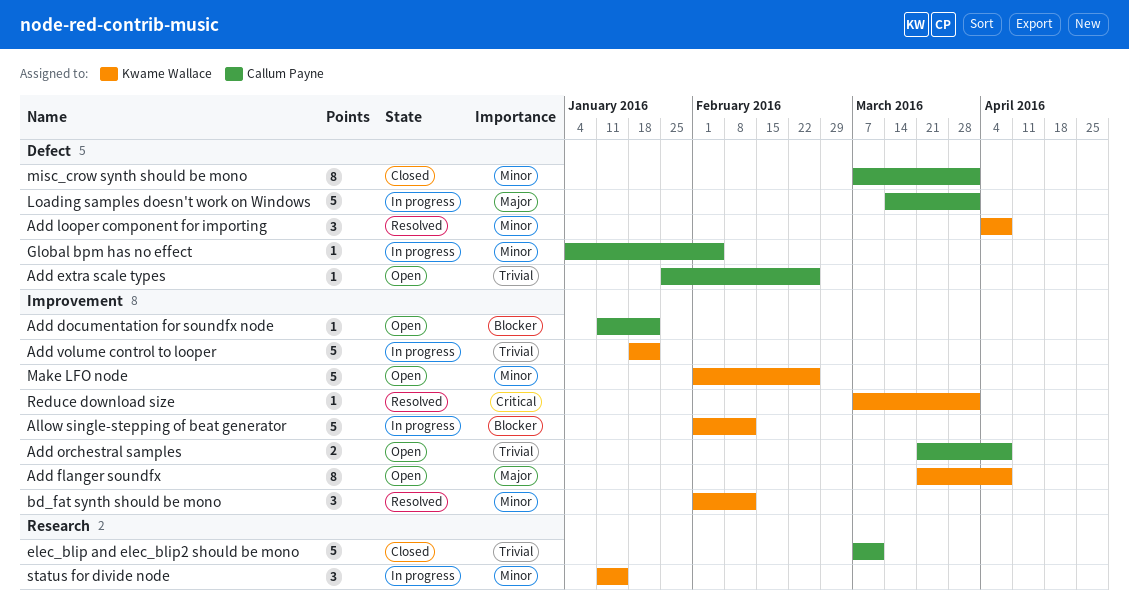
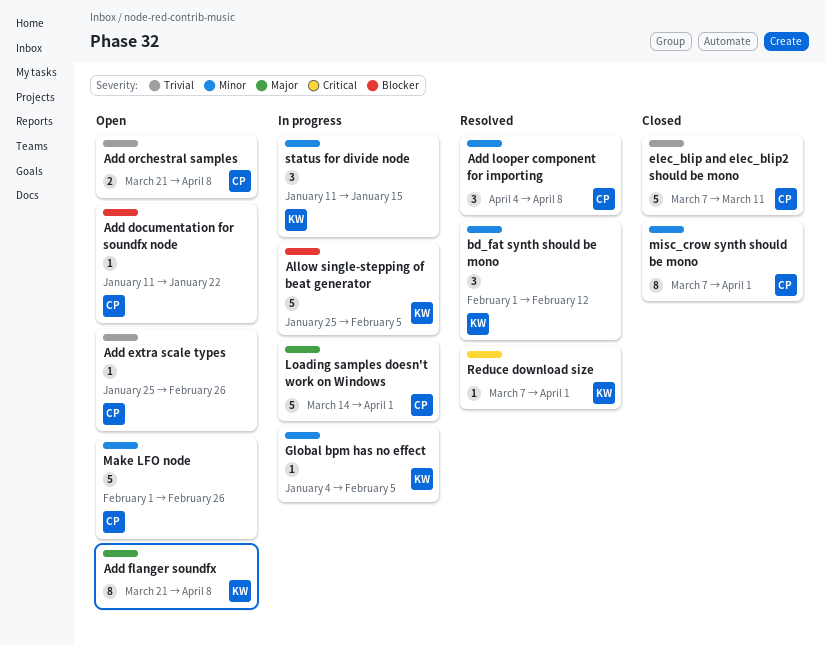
Add looper component for importing, owner: Kwame Wallace -> Callum Payne
Add volume control to looper: present -> none
Allow single-stepping of beat generator, start: Feb 1 -> Jan 25
Allow single-stepping of beat generator, due: Feb 12 -> Feb 5
Global bpm has no effect, owner: Callum Payne -> Kwame Wallace
Make LFO node, owner: Kwame Wallace -> Callum Payne

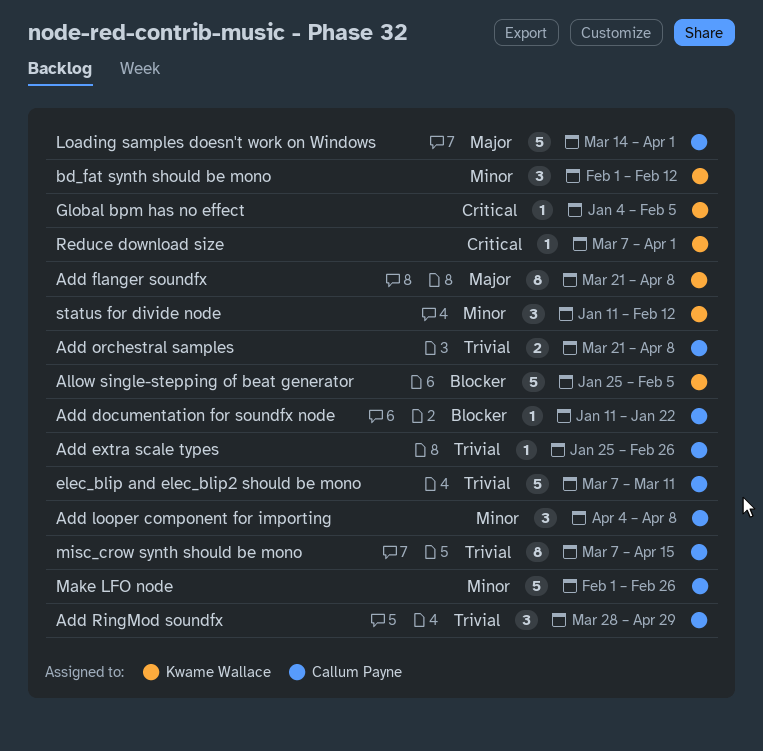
Add RingMod soundfx: none -> present
Global bpm has no effect, priority: Minor -> Critical
misc_crow synth should be mono, priority: Minor -> Trivial
misc_crow synth should be mono, due: Apr 1 -> Apr 15
status for divide node, due: Jan 15 -> Feb 12

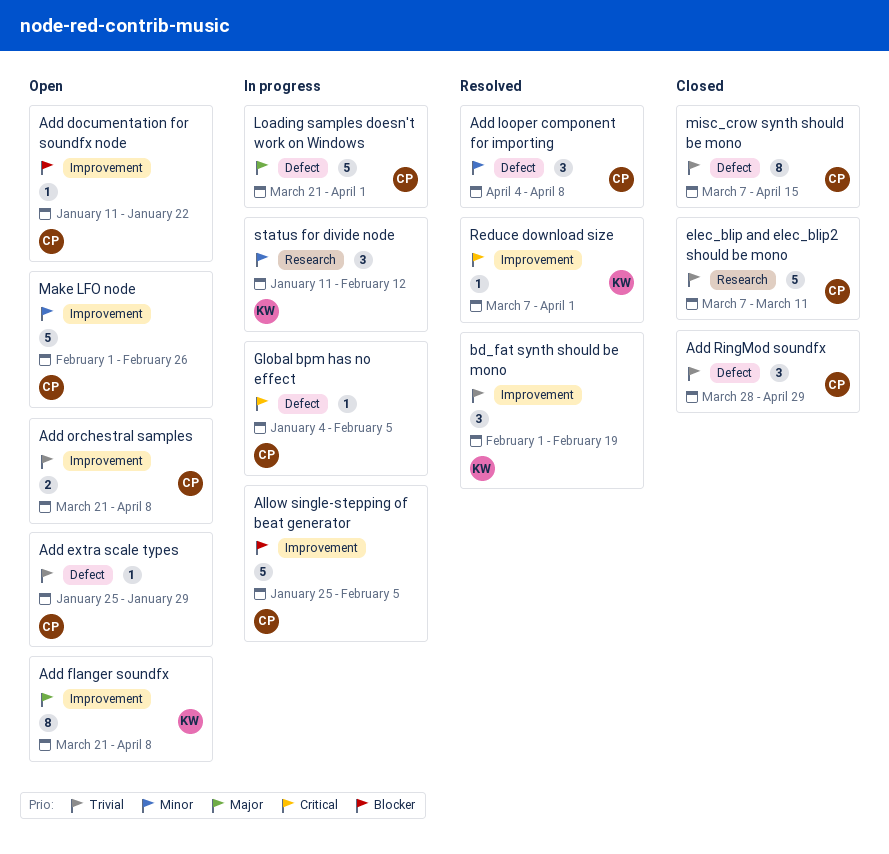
Add extra scale types, due: Feb 26 -> Jan 29
Allow single-stepping of beat generator, owner: Kwame Wallace -> Callum Payne
bd_fat synth should be mono, priority: Minor -> Trivial
bd_fat synth should be mono, due: Feb 12 -> Feb 19
Global bpm has no effect, owner: Kwame Wallace -> Callum Payne
Loading samples doesn't work on Windows, start: Mar 14 -> Mar 21

